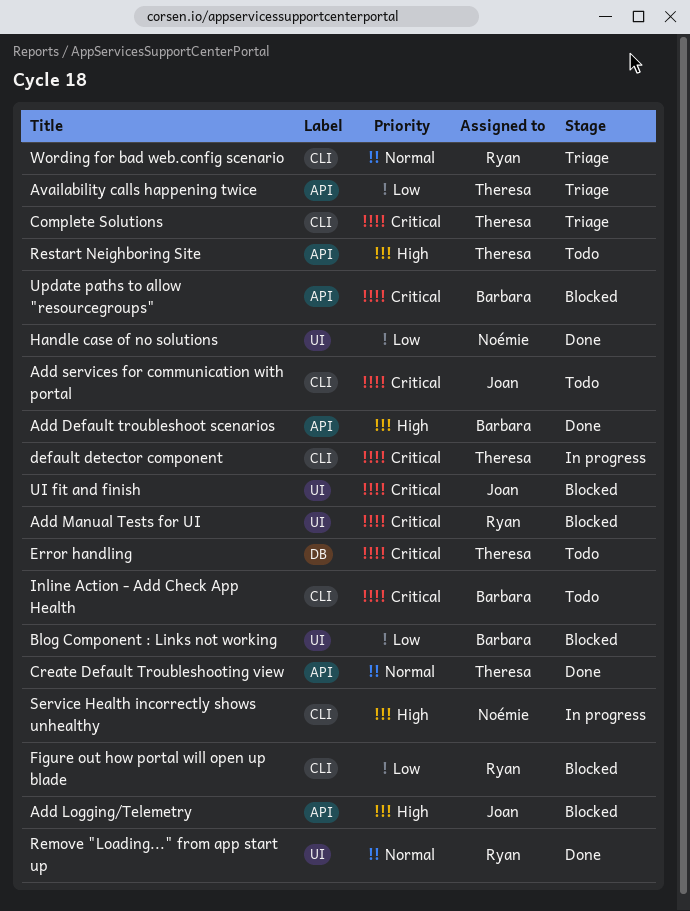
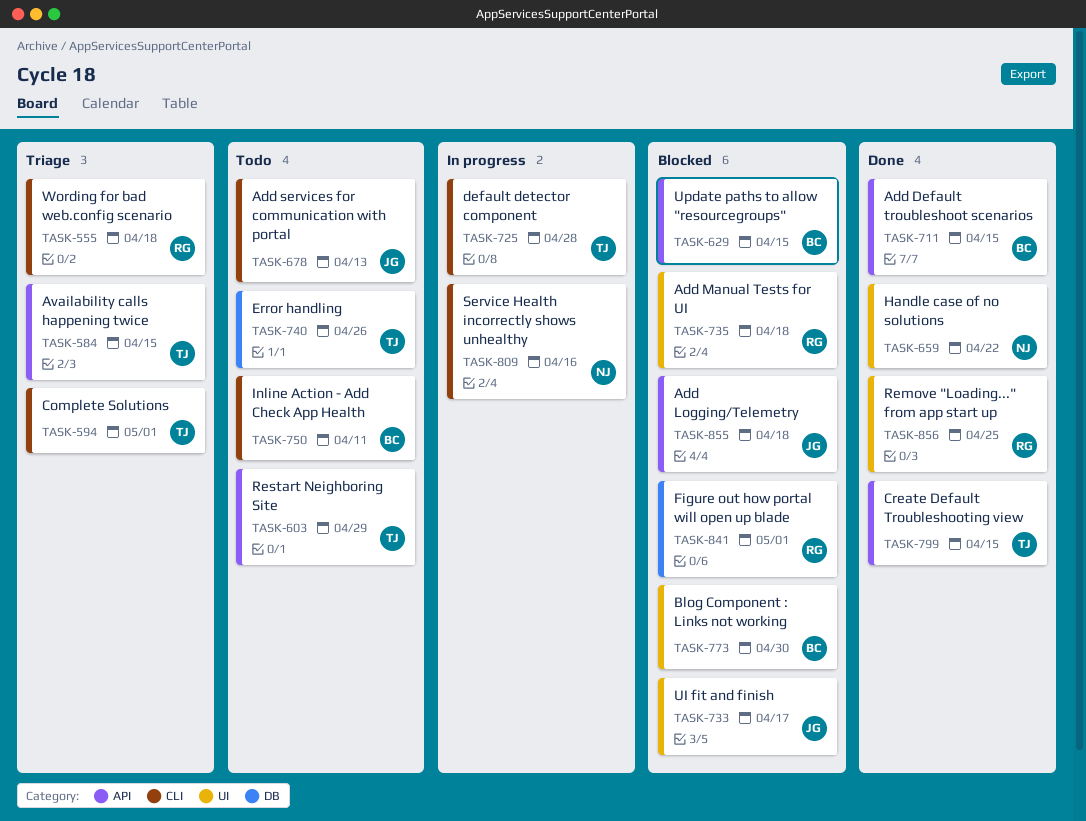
Figure out how portal will open up blade, label: CLI -> DB

